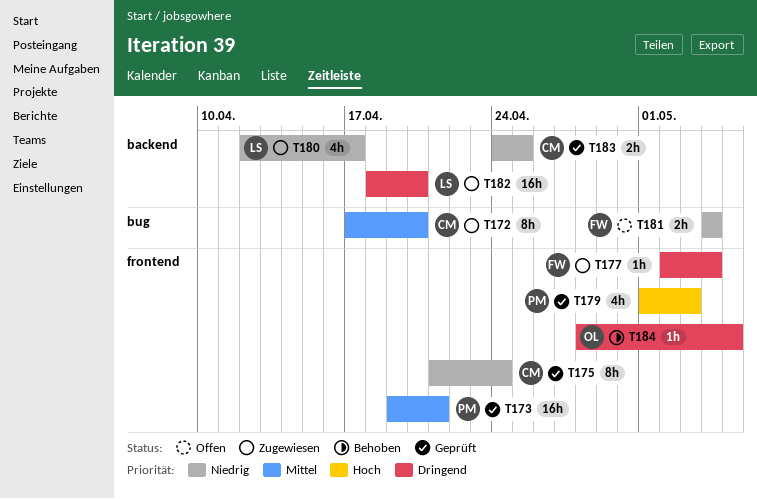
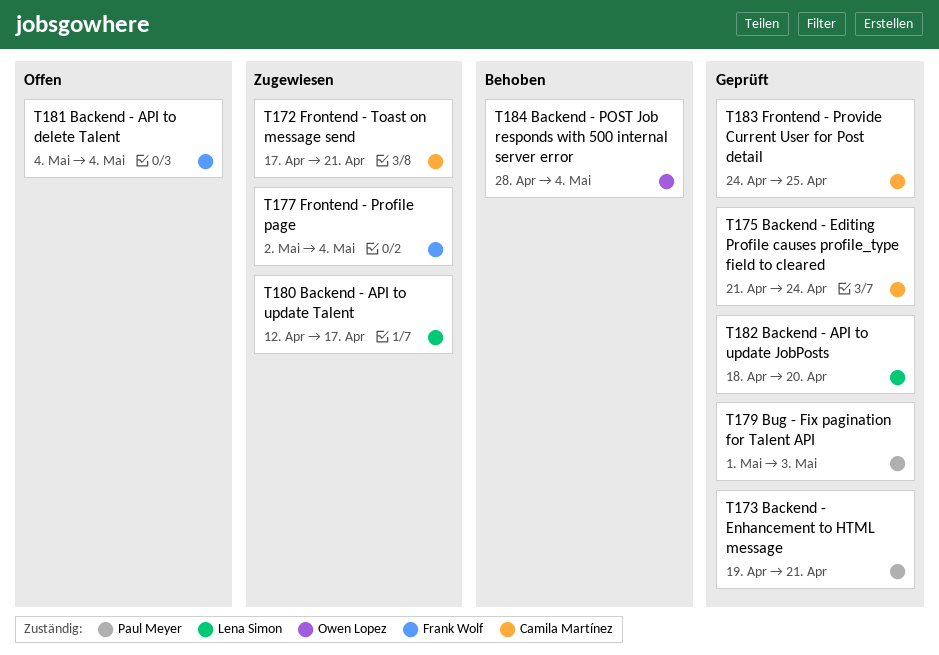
T172, due: Apr 20 -> Apr 21
T182, status: Zugewiesen -> Geprüft
T184, due: May 5 -> May 4

